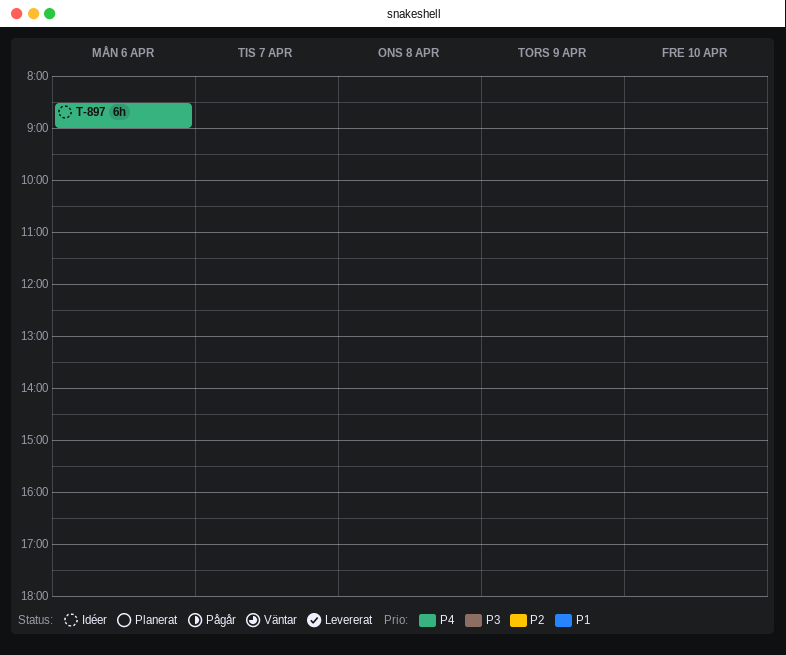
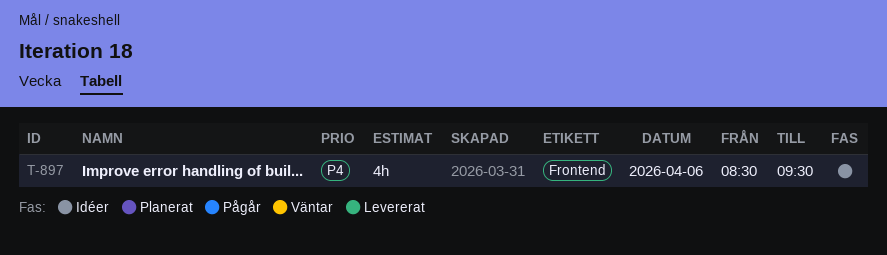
T-897, estimate: 6h -> 4h
T-897, ends: 09:00 -> 09:30

